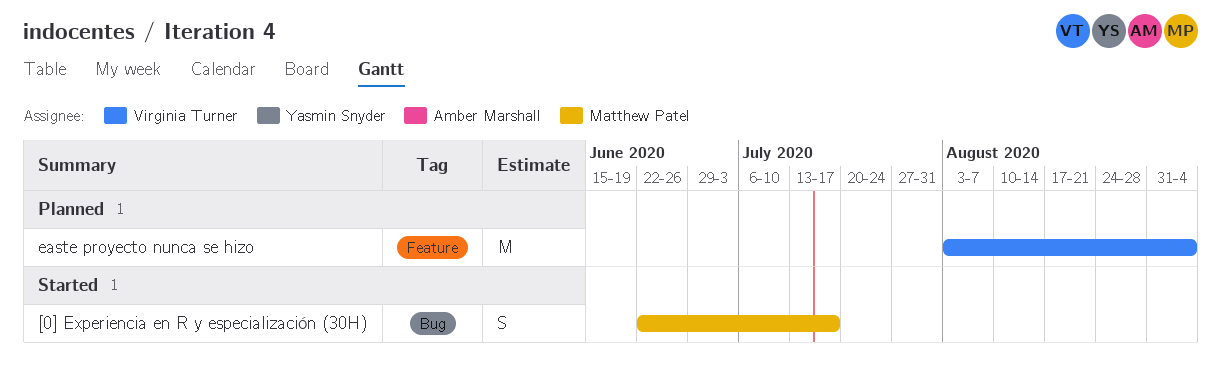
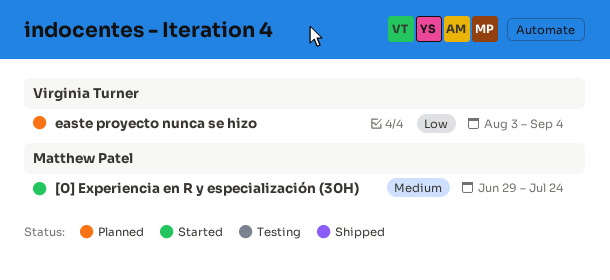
[0] Experiencia en R y especialización (30H), start: Jun 22 -> Jun 29
[0] Experiencia en R y especialización (30H), due: Jul 17 -> Jul 24

